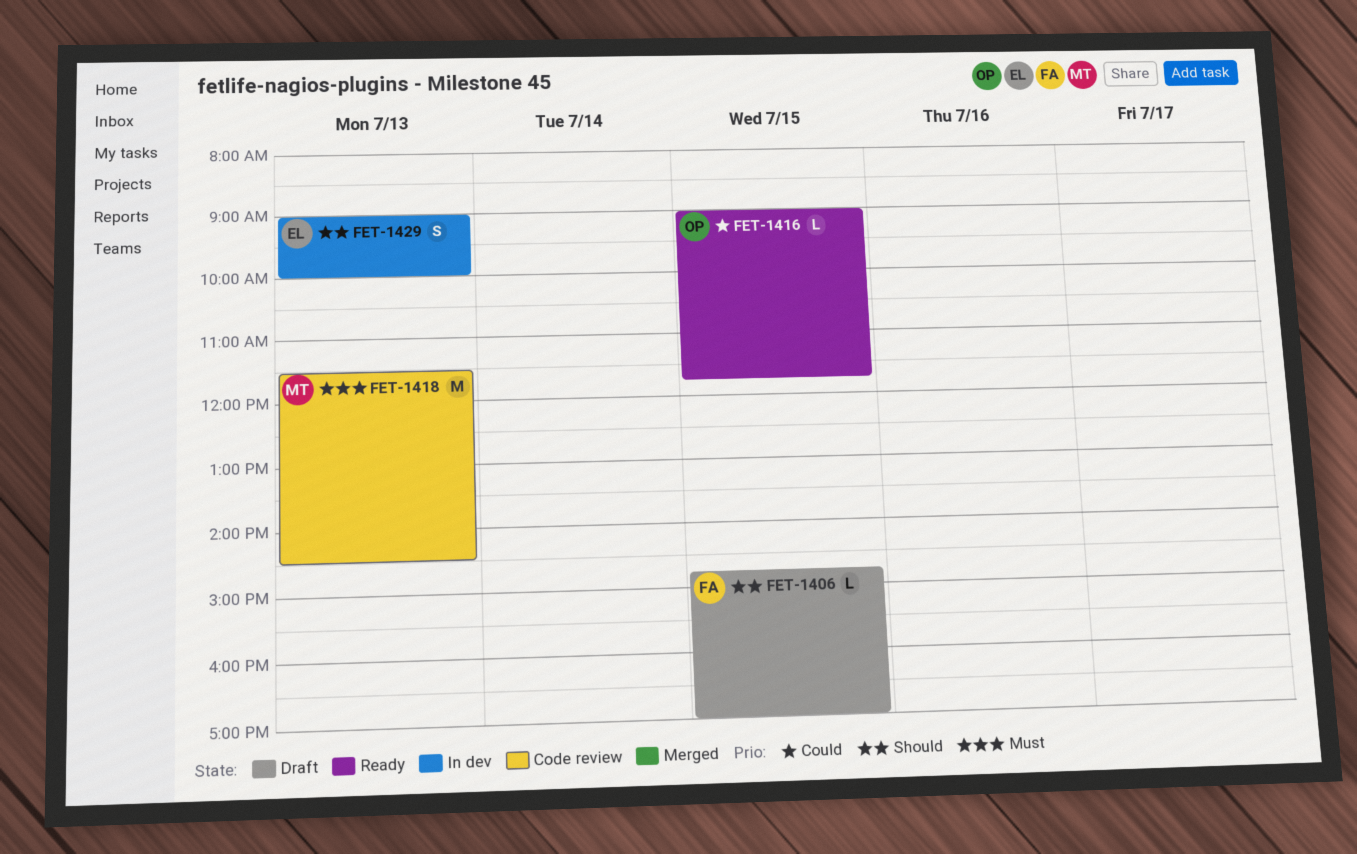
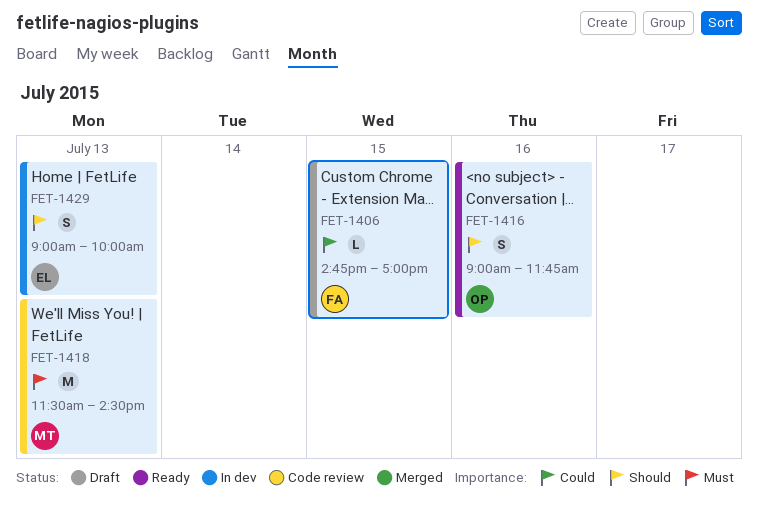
FET-1406, priority: Should -> Could
FET-1416, priority: Could -> Should
FET-1416, estimate: L -> S
FET-1416, day: Jul 15 -> Jul 16

